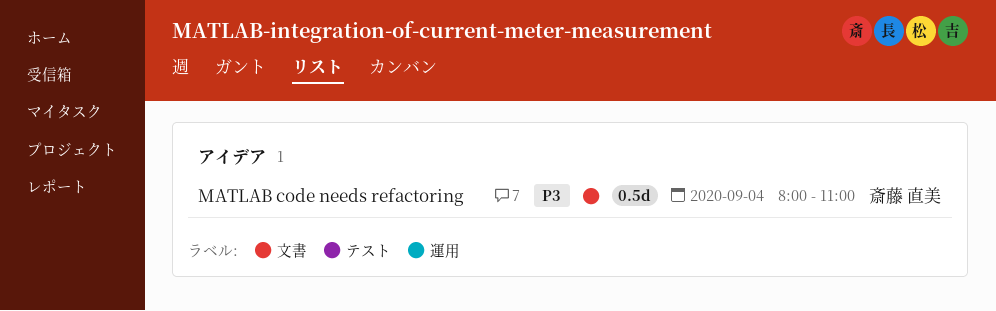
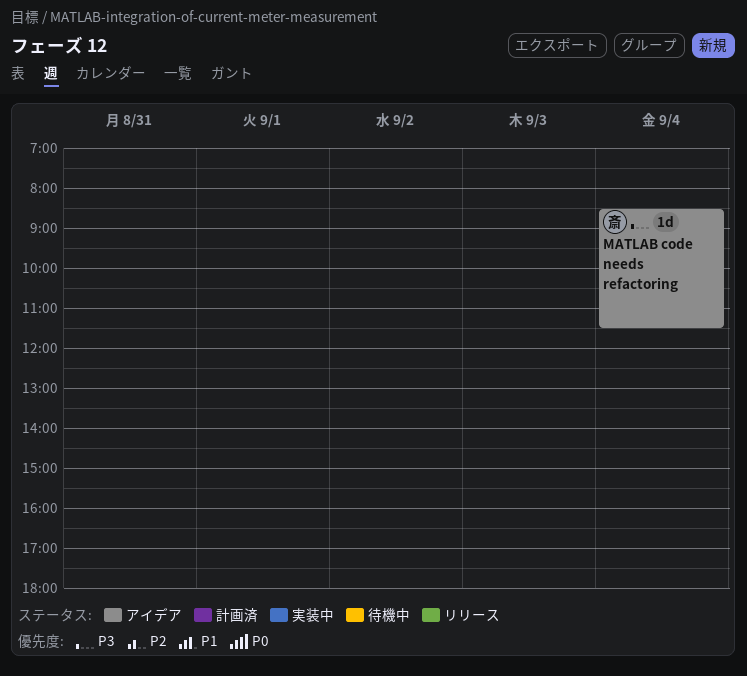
MATLAB code needs refactoring, estimate: 0.5d -> 1d
MATLAB code needs refactoring, begins: 08:00 -> 08:30
MATLAB code needs refactoring, ends: 11:00 -> 11:30

